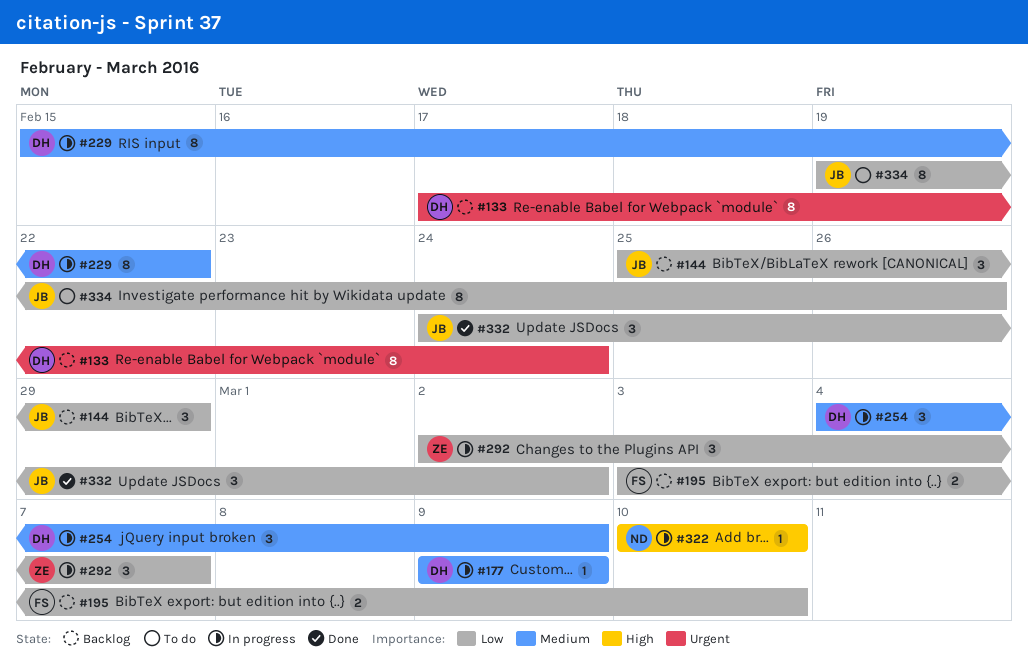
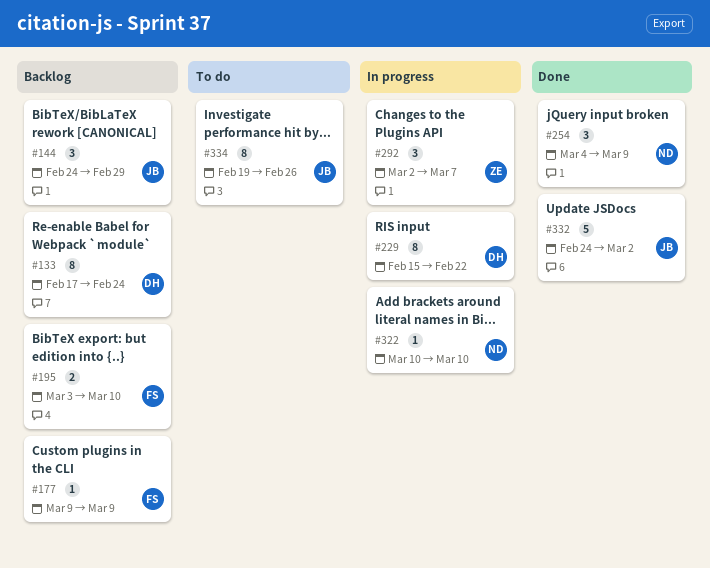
#144, start: Feb 25 -> Feb 24
#177, status: In progress -> Backlog
#177, owner: DH -> FS
#254, status: In progress -> Done
#254, owner: DH -> ND
#332, estimate: 3 -> 5

